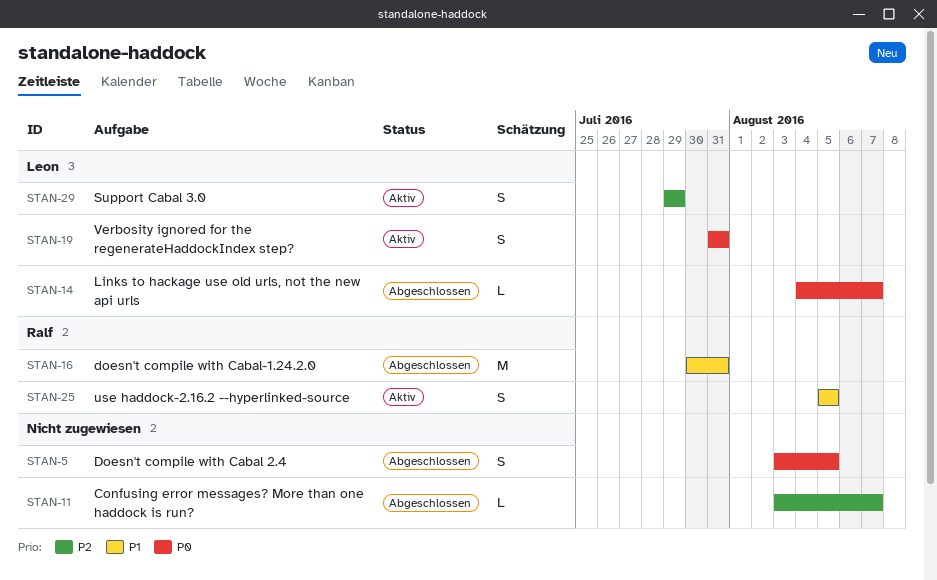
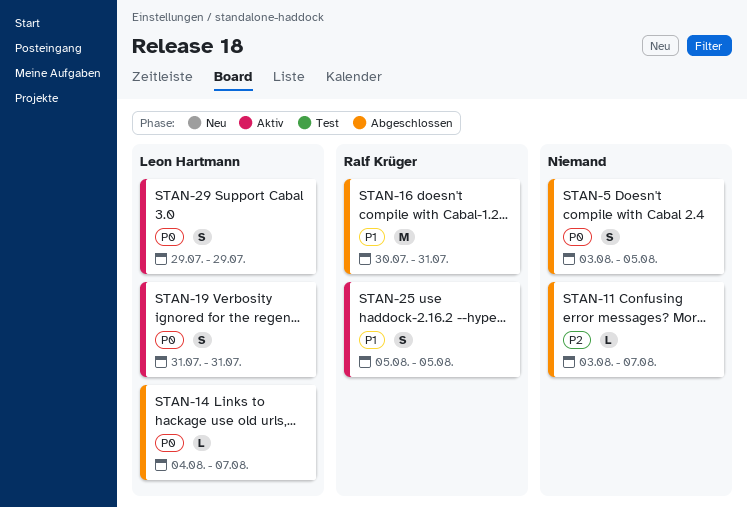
STAN-29, priority: P2 -> P0

